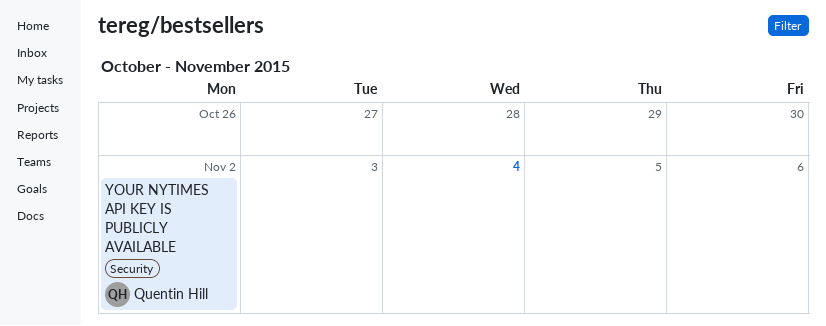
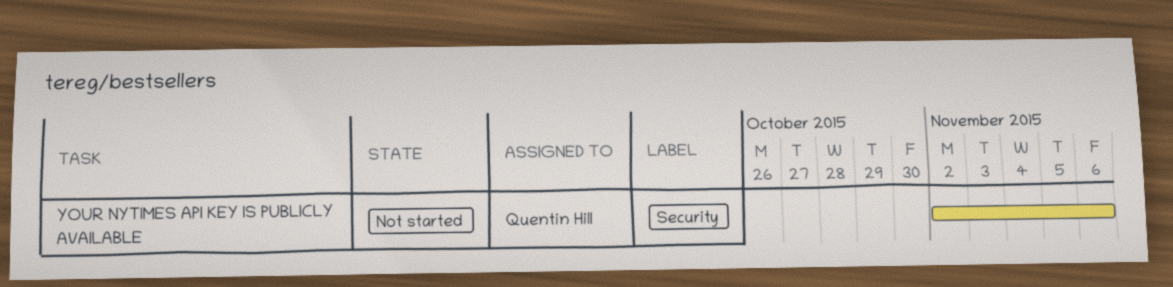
YOUR NYTIMES API KEY IS PUBLICLY AVAILABLE, due: Nov 2 -> Nov 6

